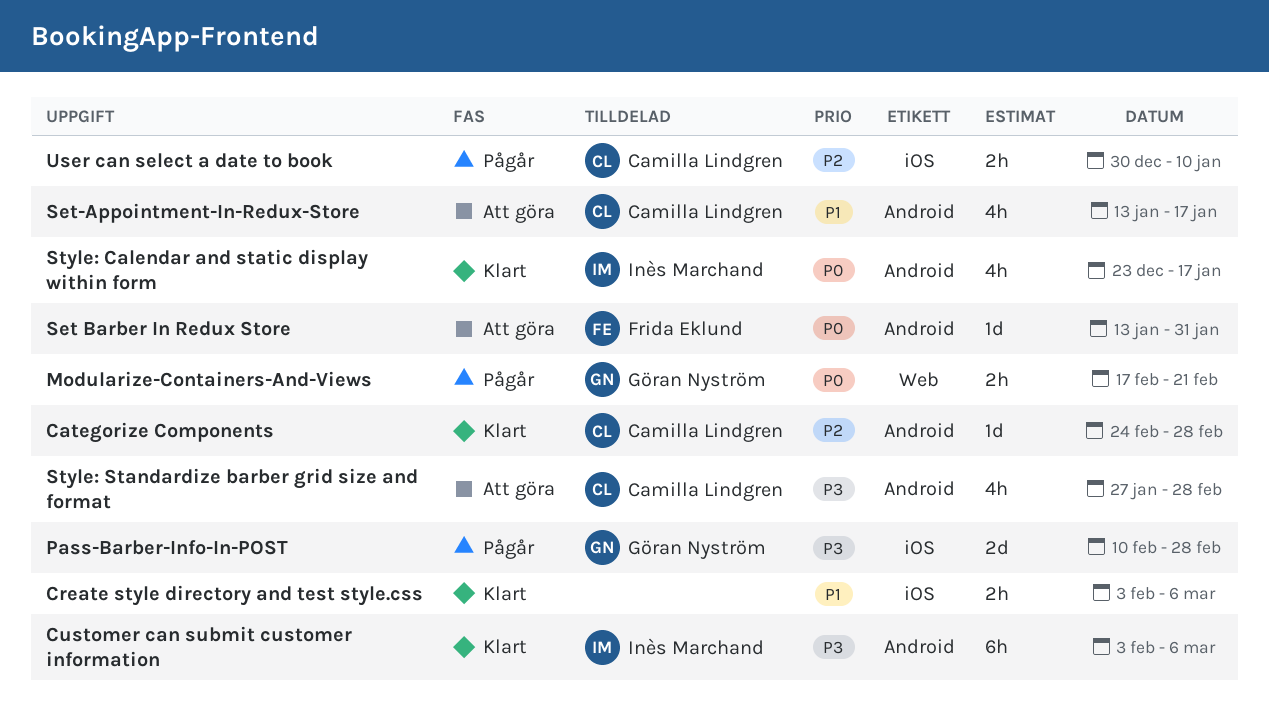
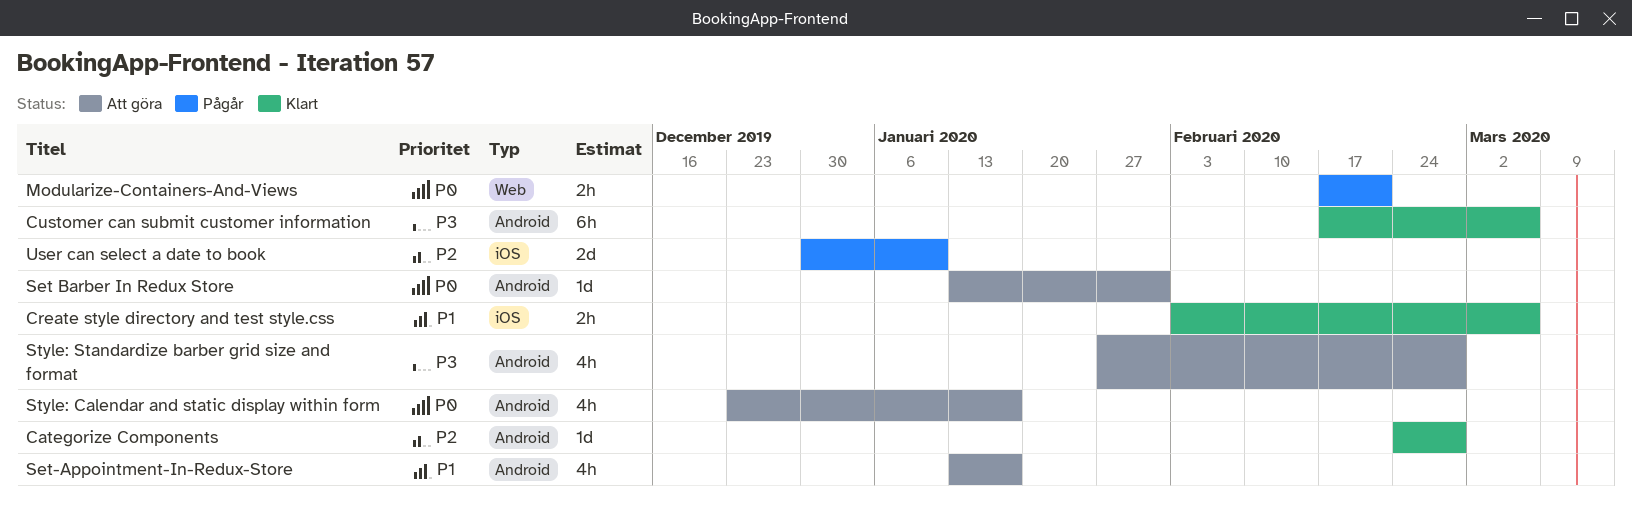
Customer can submit customer information, start: Feb 3 -> Feb 17
Pass-Barber-Info-In-POST: present -> none
Style: Calendar and static display within form, status: Klart -> Att göra
User can select a date to book, estimate: 2h -> 2d

